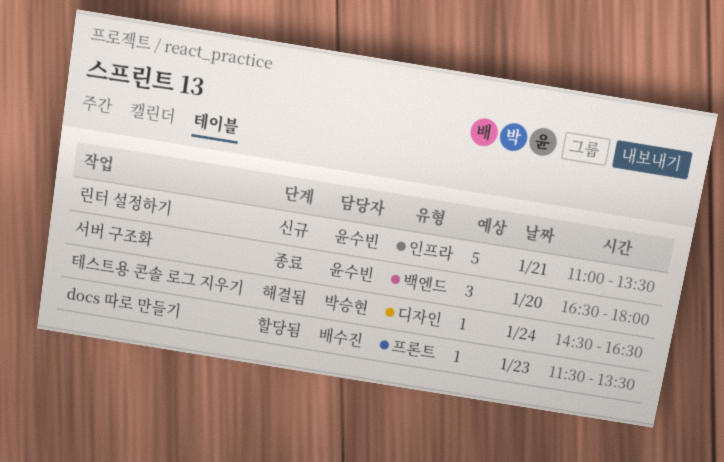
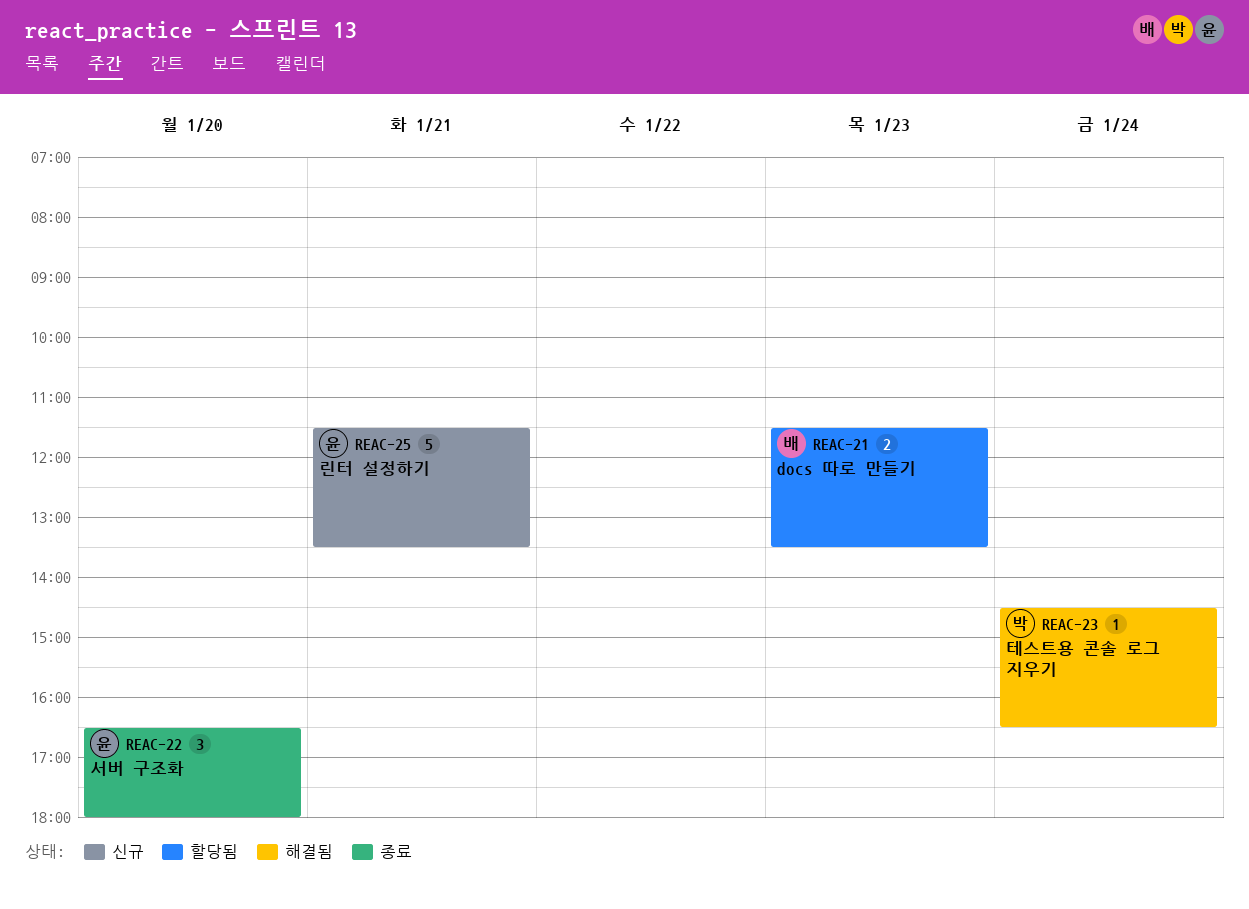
docs 따로 만들기, estimate: 1 -> 2
린터 설정하기, begins: 11:00 -> 11:30

